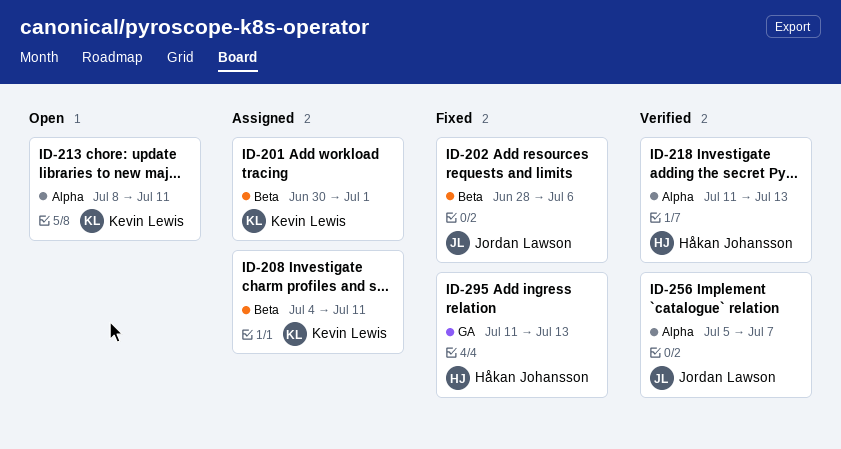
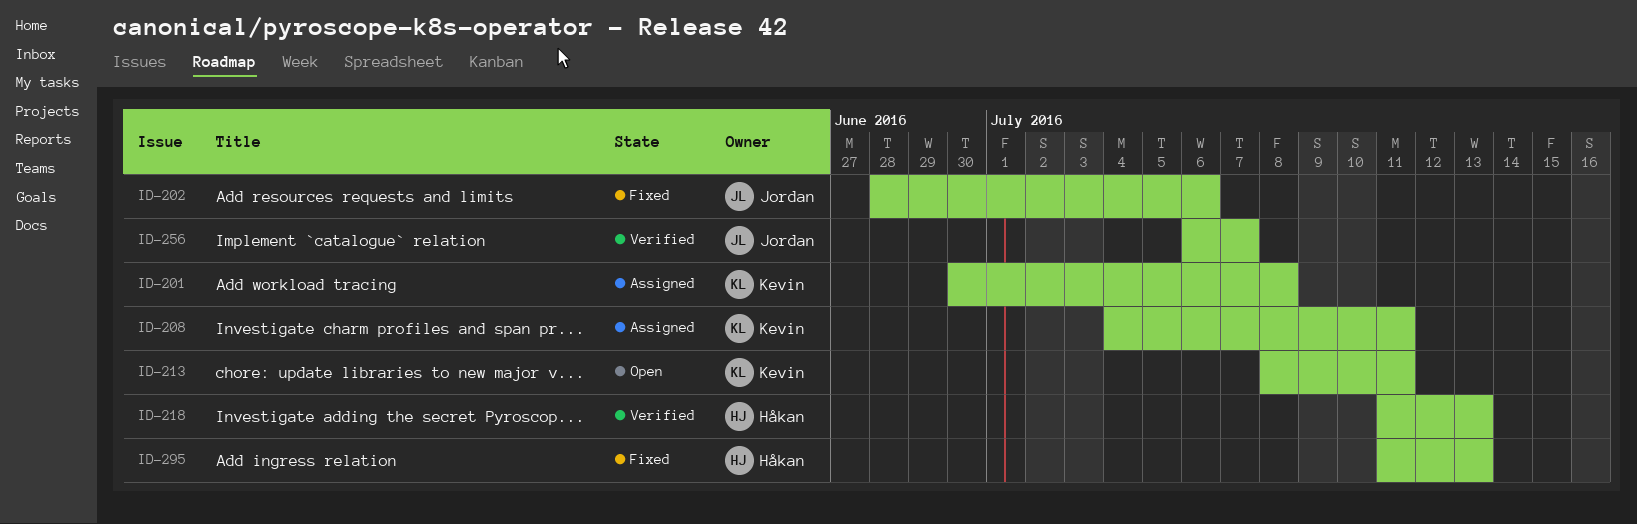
ID-201, due: Jul 1 -> Jul 8
ID-256, start: Jul 5 -> Jul 6

